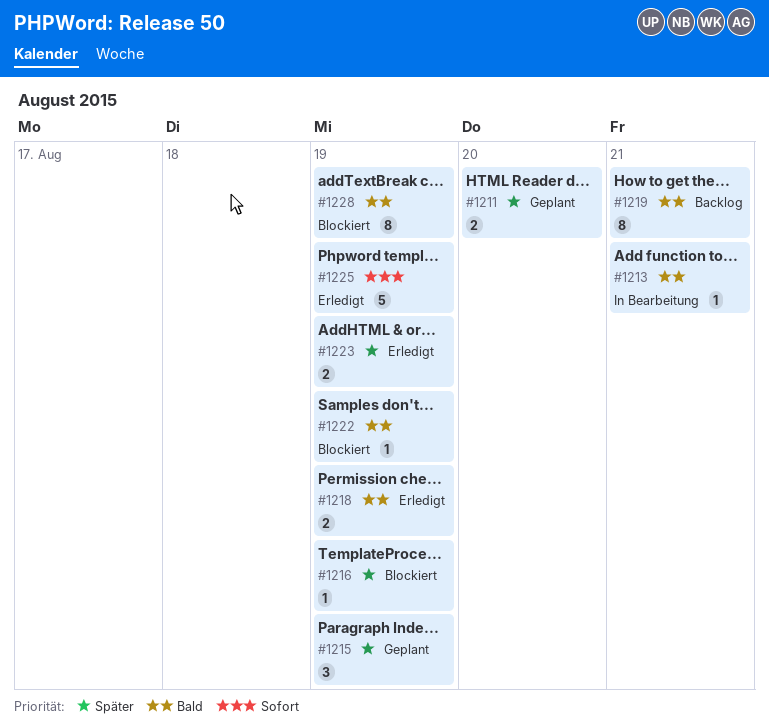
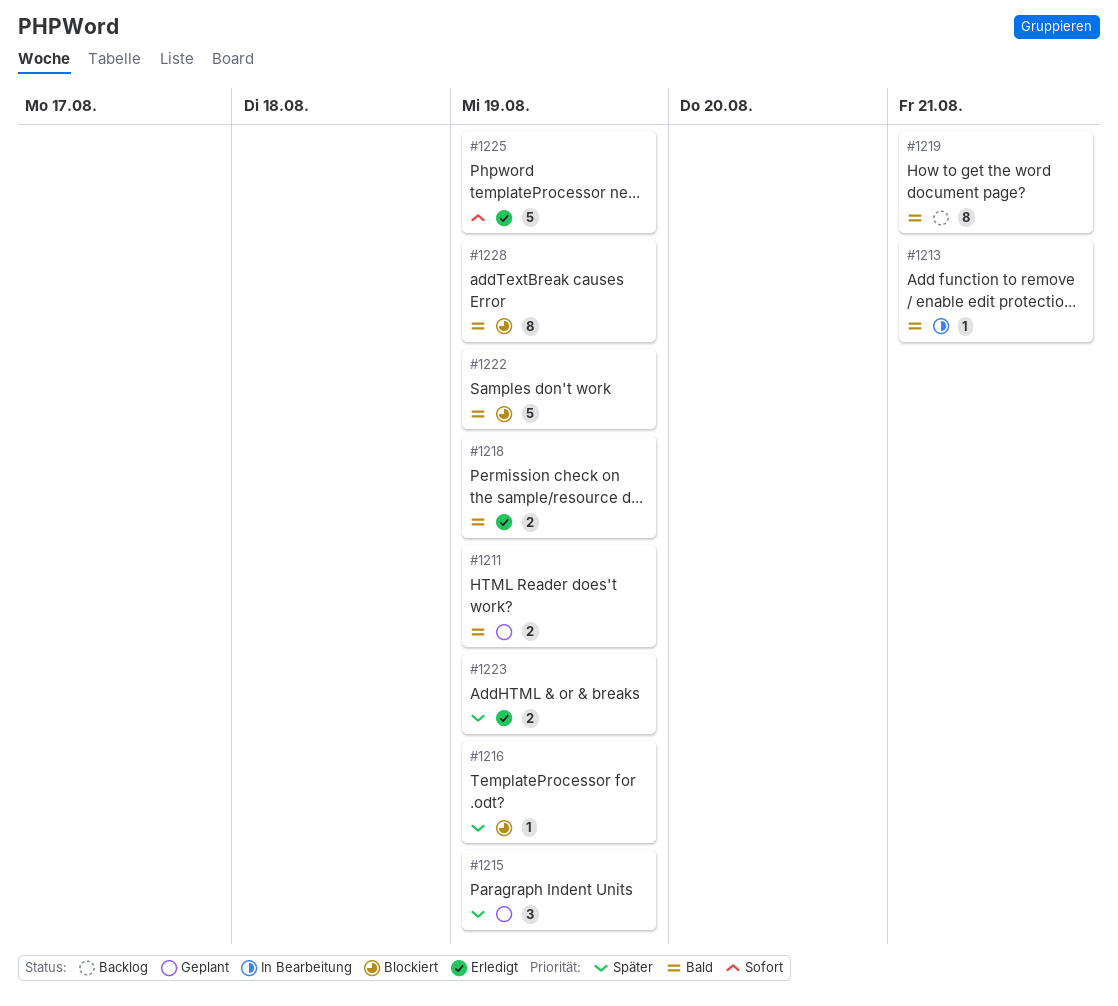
#1211, priority: Später -> Bald
#1211, due: Aug 20 -> Aug 19
#1222, estimate: 1 -> 5

